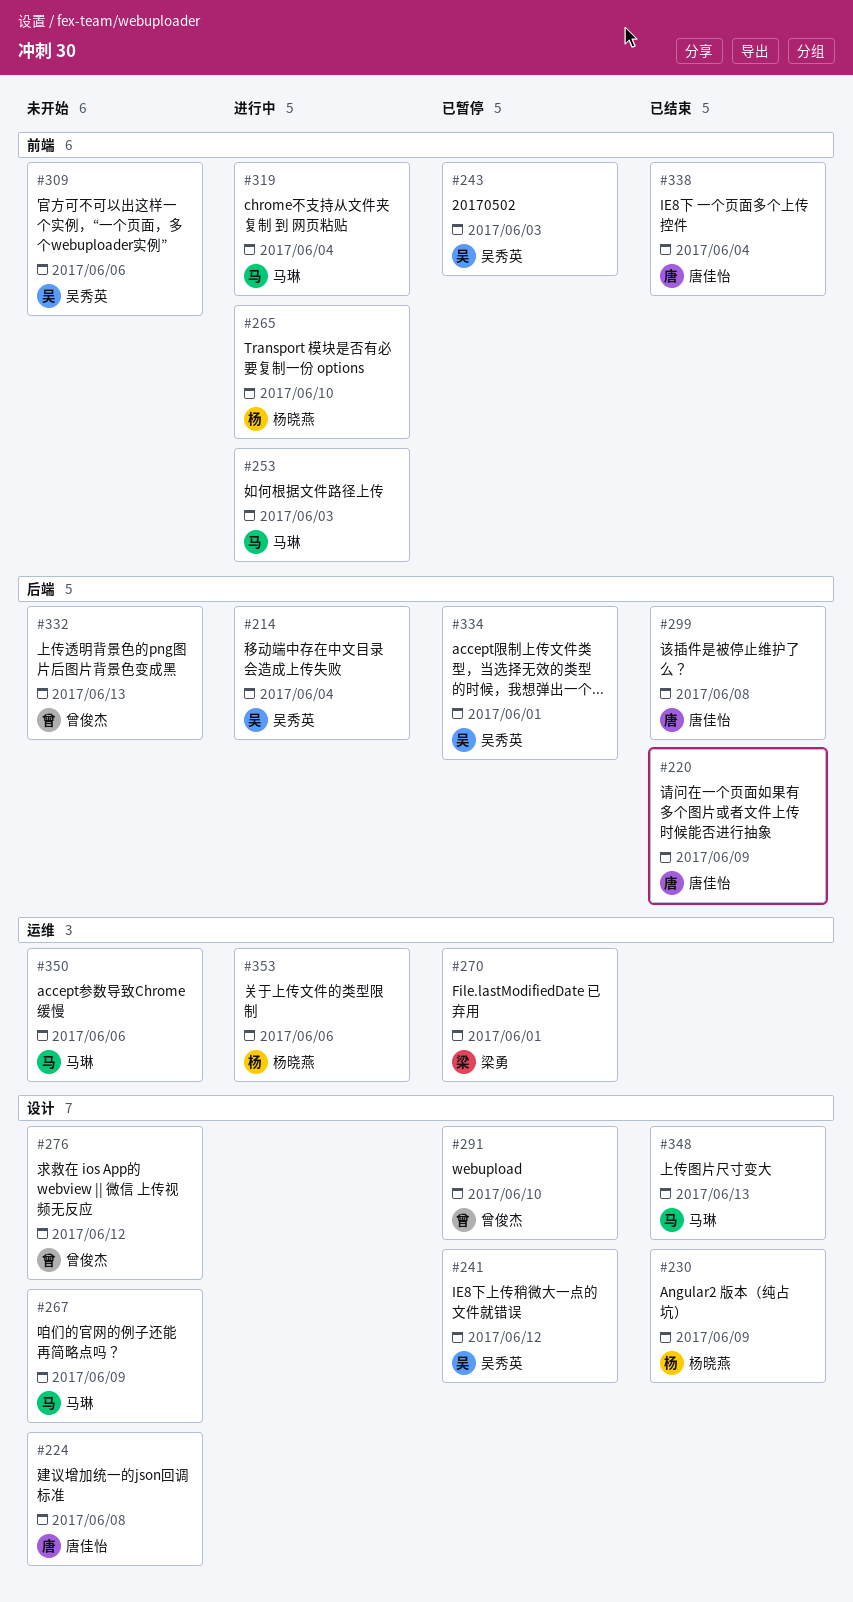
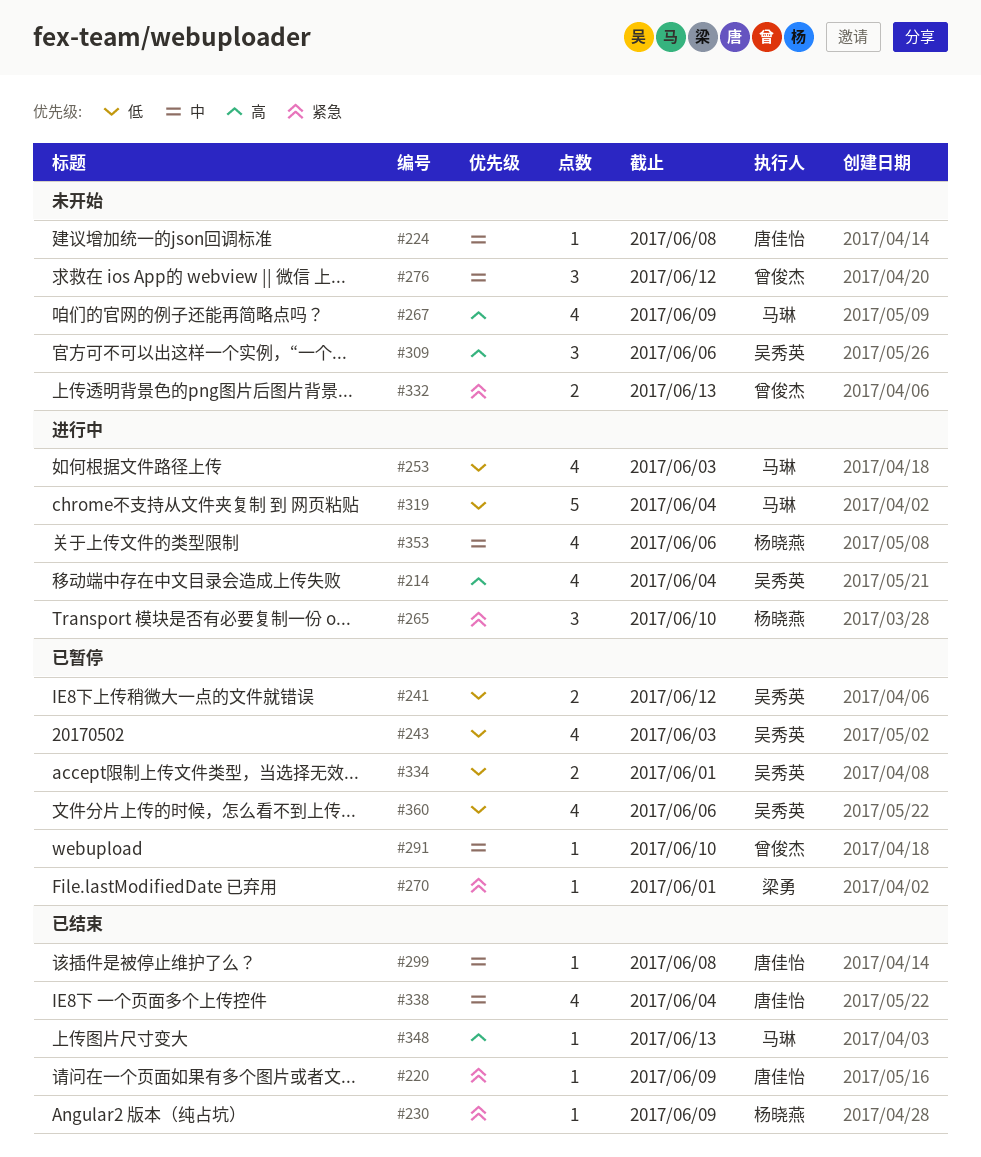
#350: present -> none
#360: none -> present

